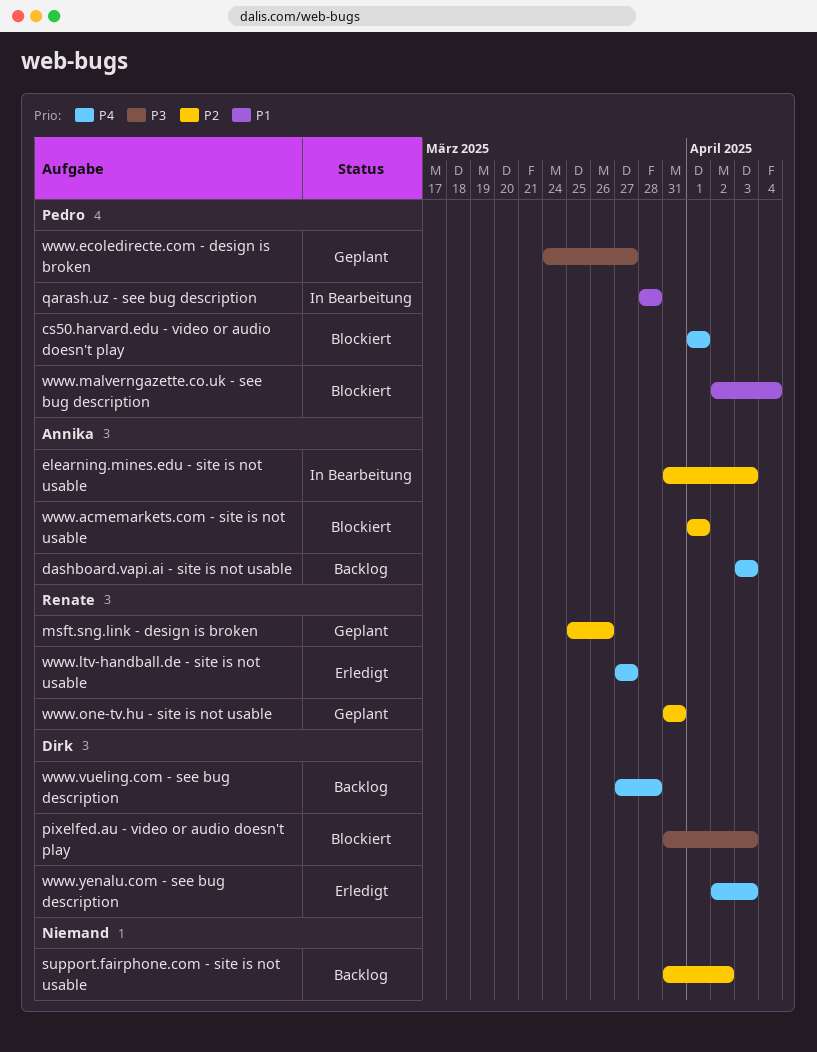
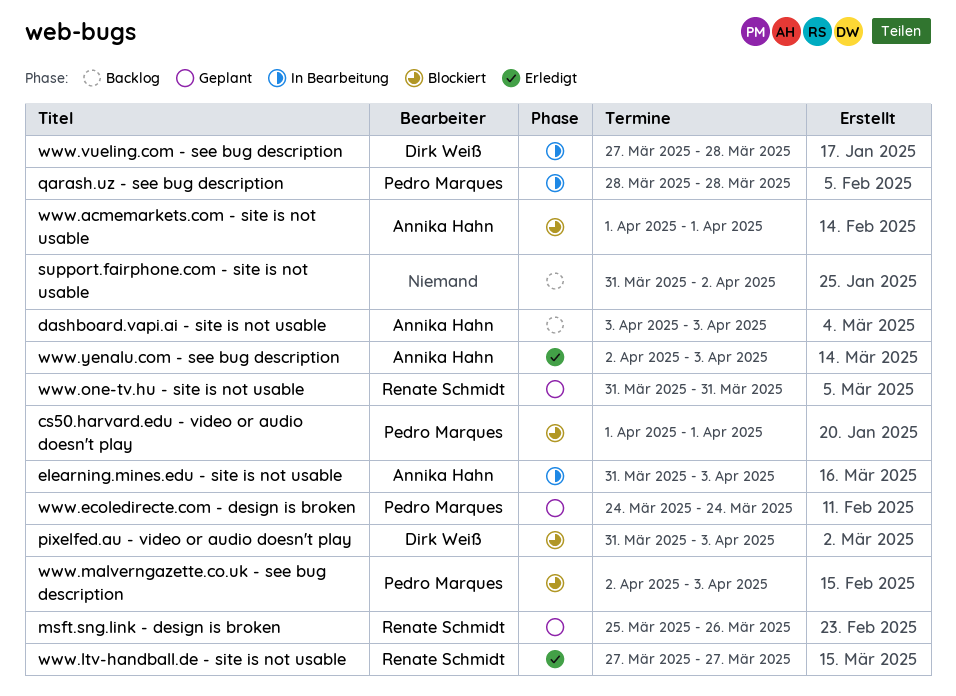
www.ecoledirecte.com - design is broken, due: Mar 27 -> Mar 24
www.malverngazette.co.uk - see bug description, due: Apr 4 -> Apr 3
www.vueling.com - see bug description, status: Backlog -> In Bearbeitung
www.yenalu.com - see bug description, owner: Dirk Weiß -> Annika Hahn

